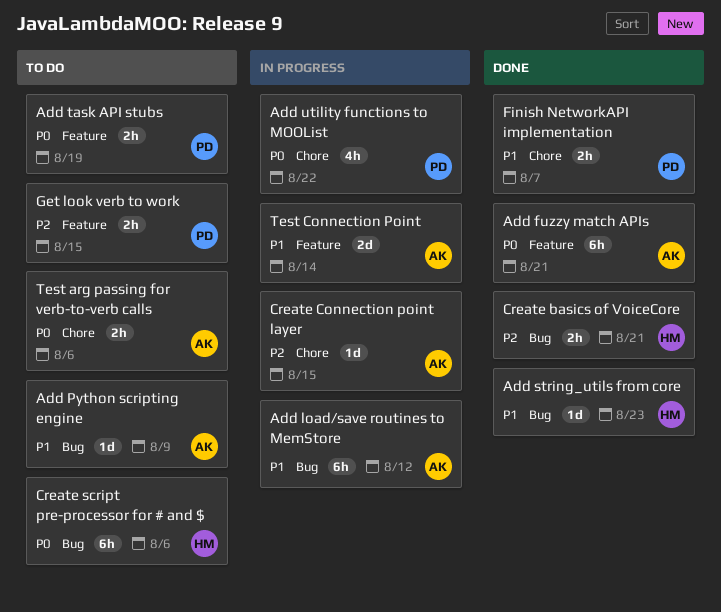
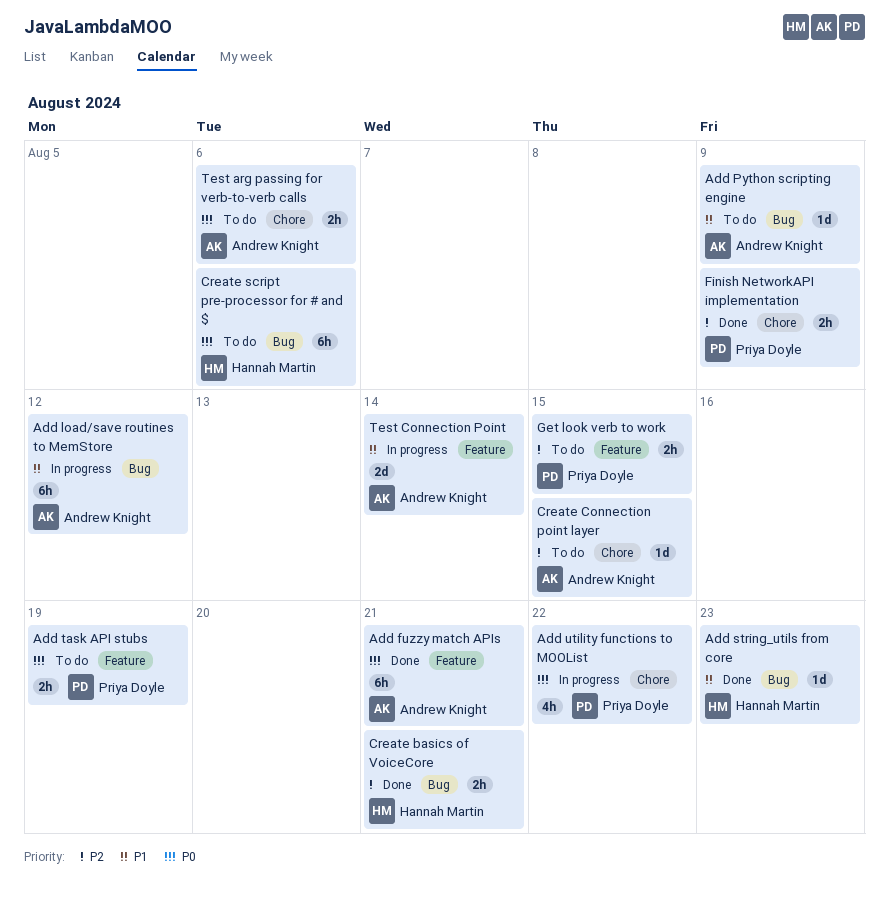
Create Connection point layer, status: In progress -> To do
Finish NetworkAPI implementation, priority: P1 -> P2
Finish NetworkAPI implementation, due: Aug 7 -> Aug 9

